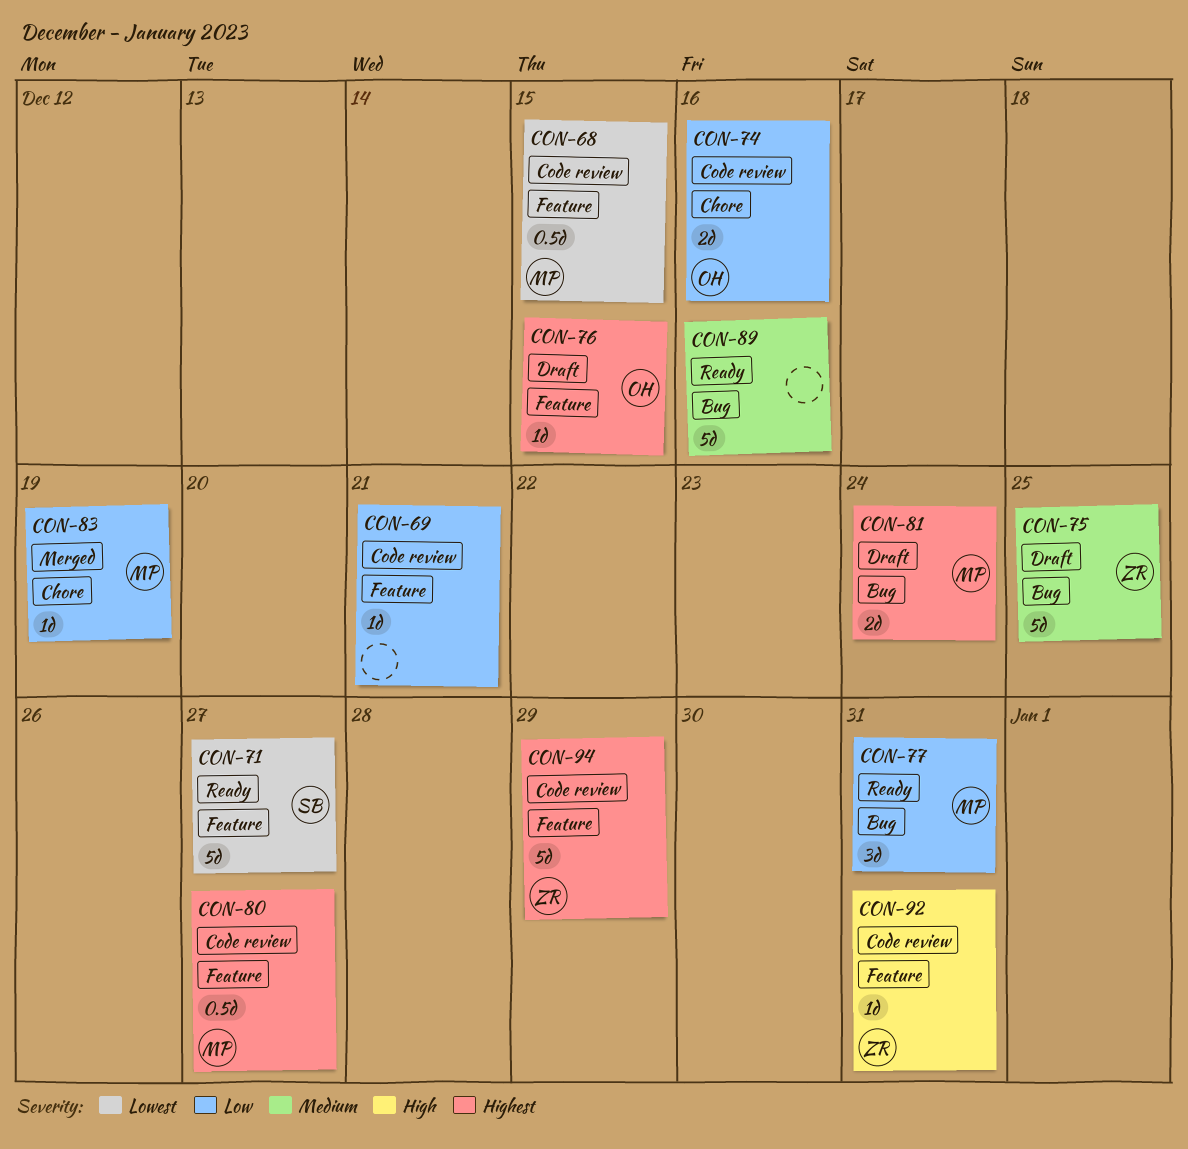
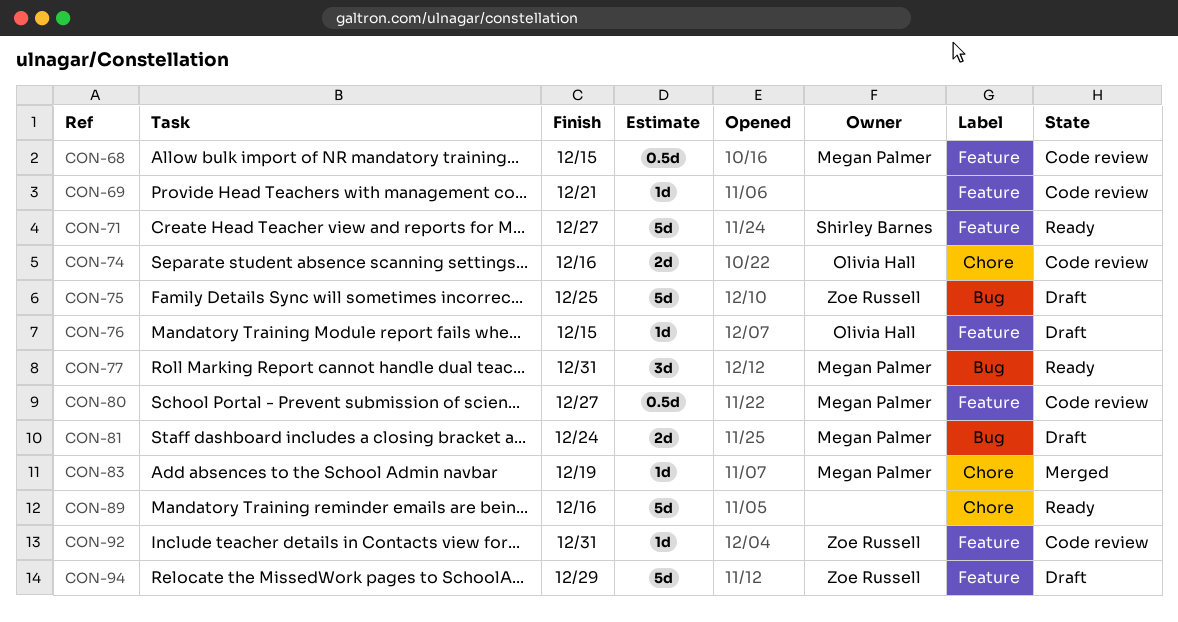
CON-89, label: Bug -> Chore
CON-94, status: Code review -> Draft

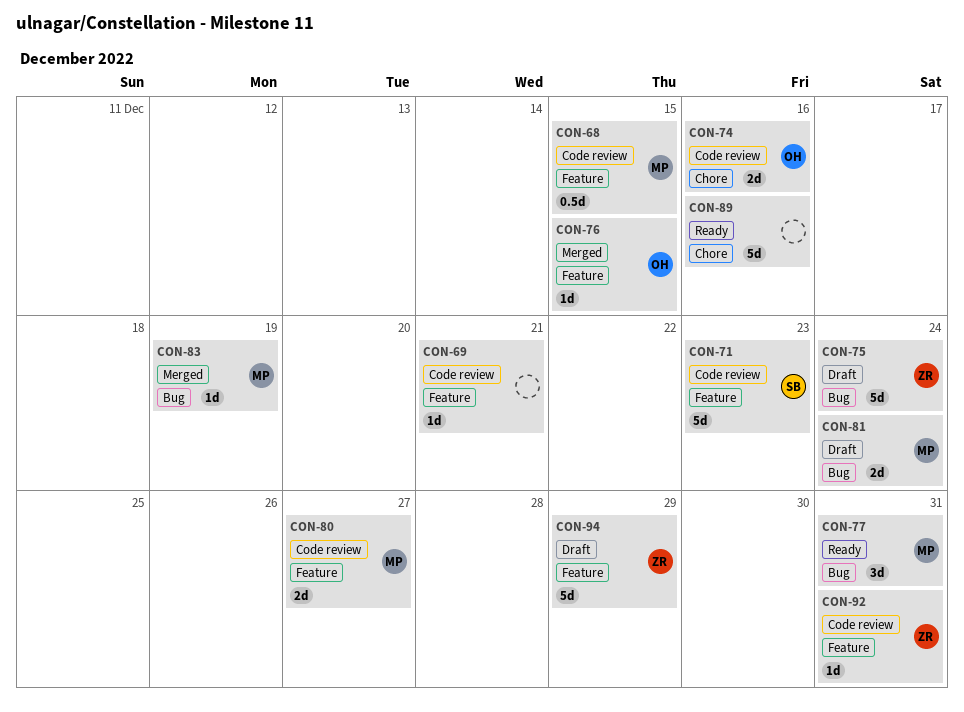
CON-71, status: Ready -> Code review
CON-71, due: Dec 27 -> Dec 23
CON-75, due: Dec 25 -> Dec 24
CON-76, status: Draft -> Merged
CON-80, estimate: 0.5d -> 2d
CON-83, label: Chore -> Bug

